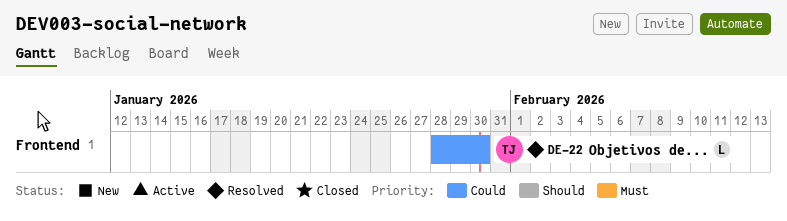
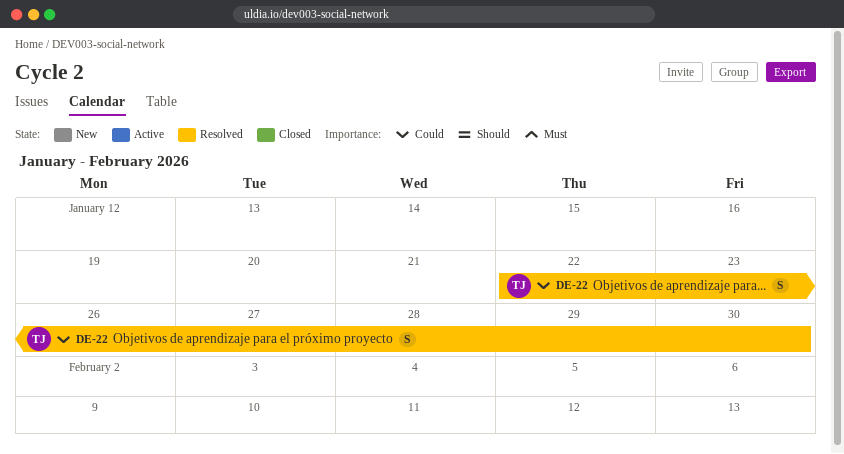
DE-22, estimate: L -> S
DE-22, start: Jan 28 -> Jan 22

